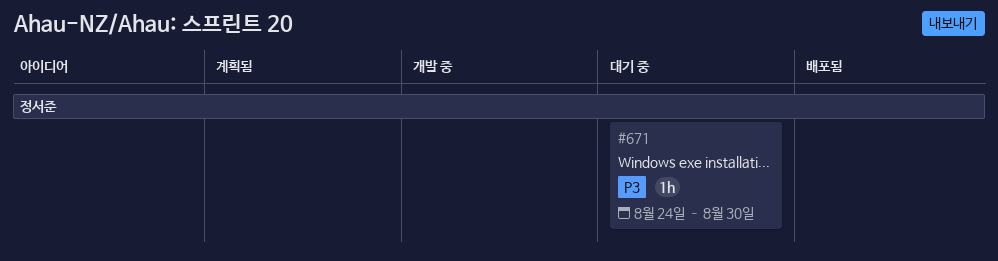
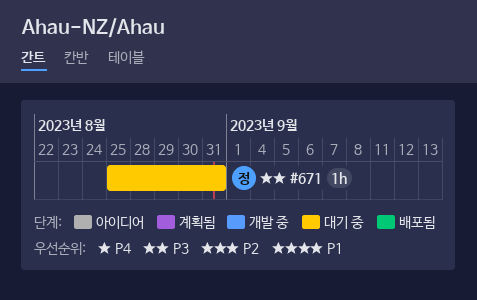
#671, start: Aug 24 -> Aug 25
#671, due: Aug 30 -> Aug 31

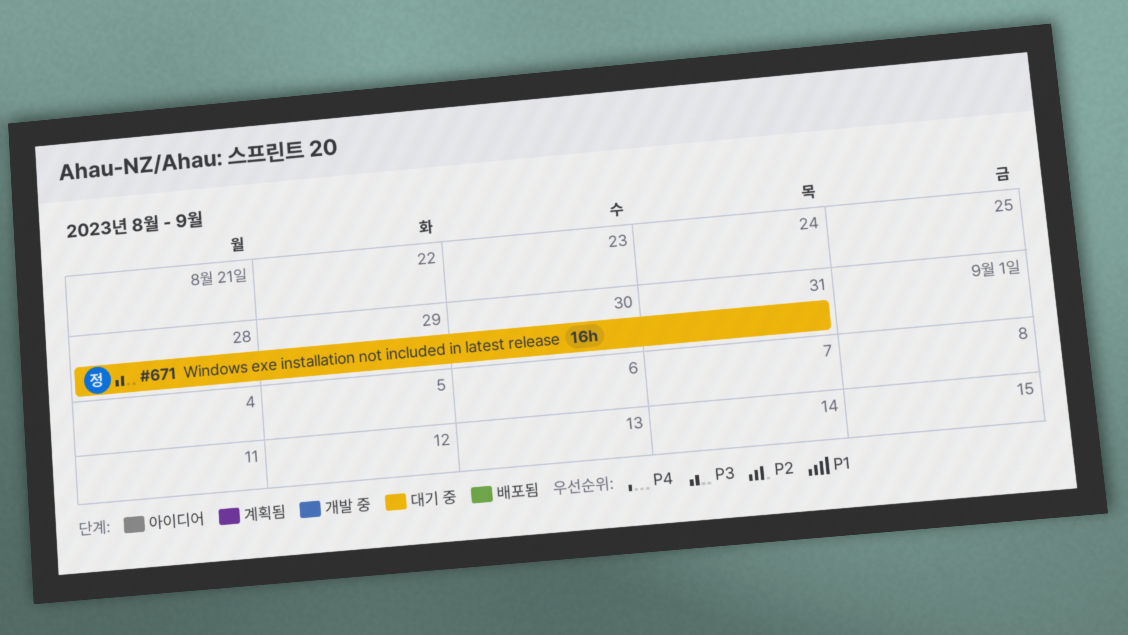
#671, estimate: 1h -> 16h
#671, start: Aug 25 -> Aug 28

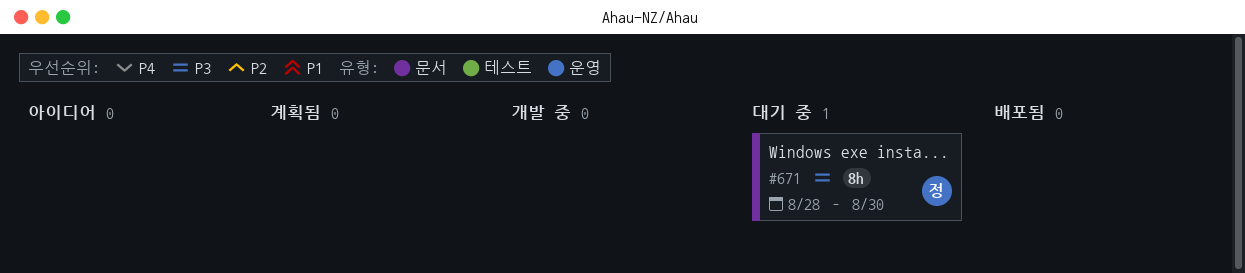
#671, estimate: 16h -> 8h
#671, due: Aug 31 -> Aug 30

